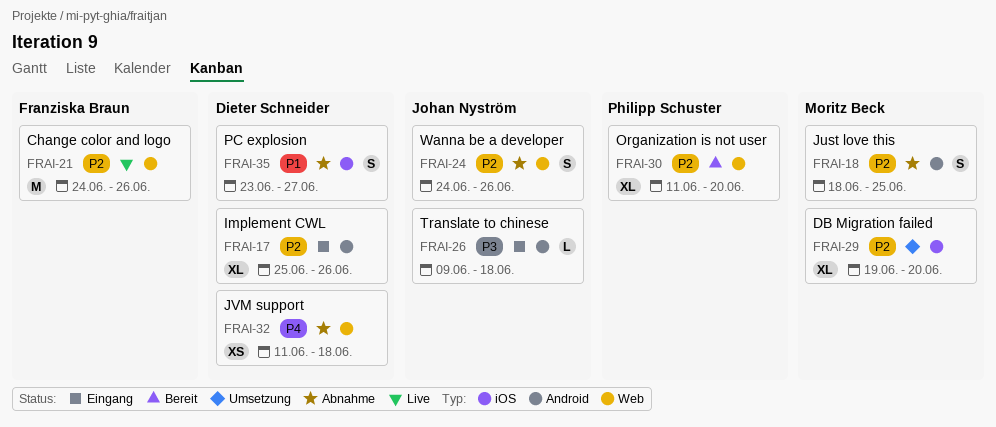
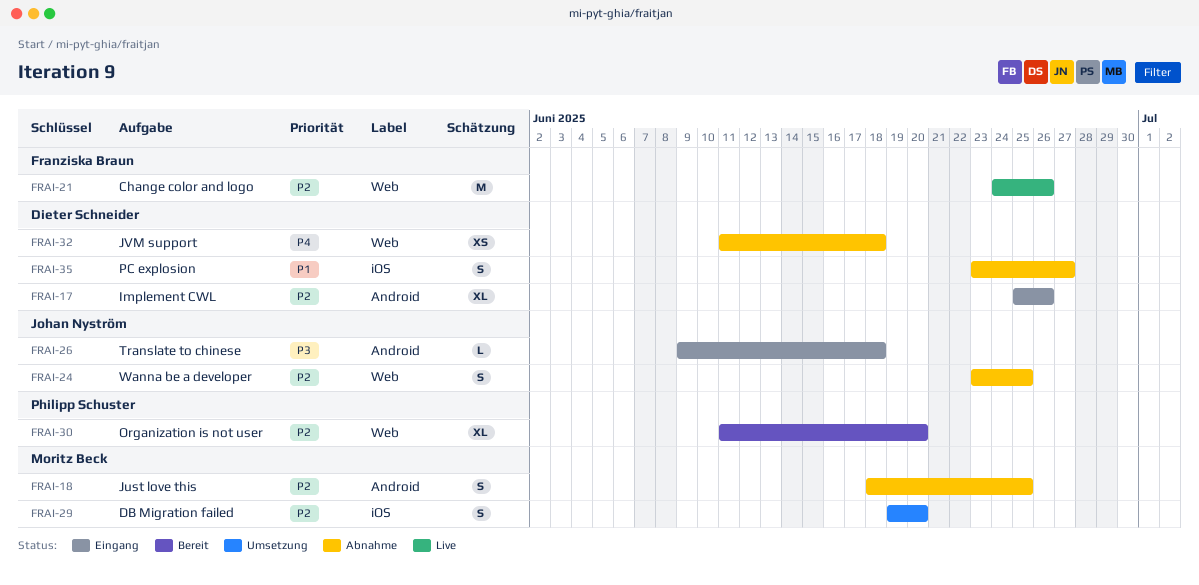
FRAI-24, start: Jun 24 -> Jun 23
FRAI-24, due: Jun 26 -> Jun 25
FRAI-29, estimate: XL -> S

